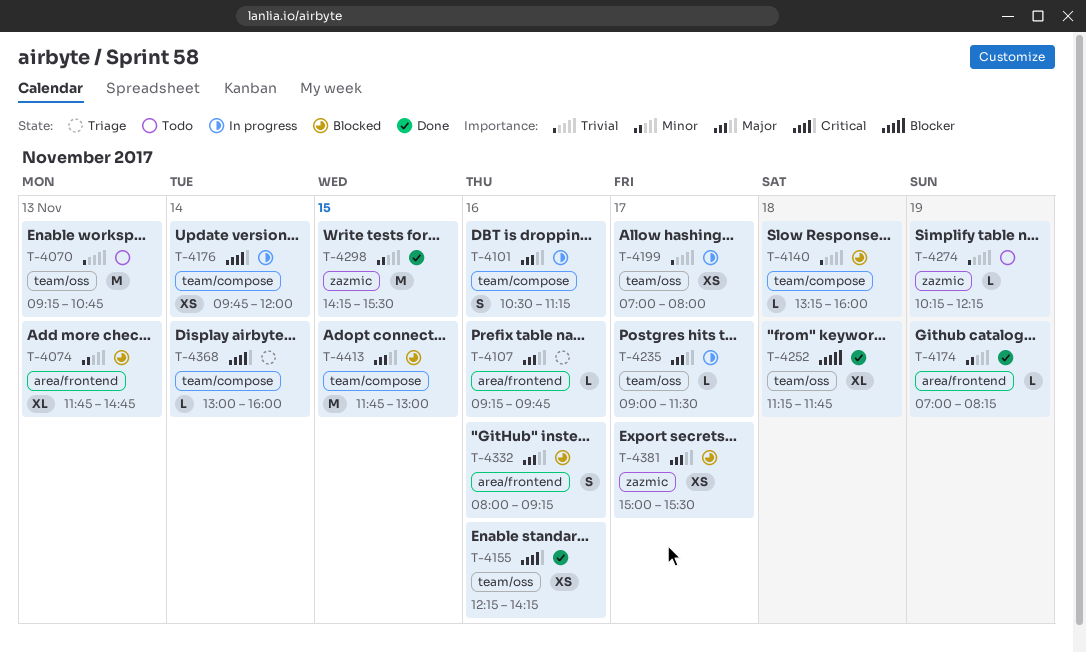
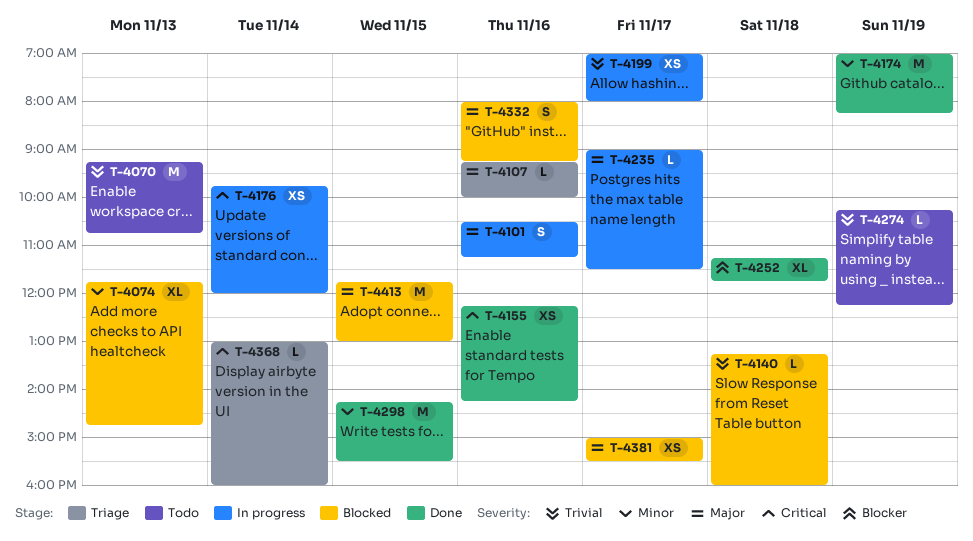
T-4107, ends: 09:45 -> 10:00
T-4174, estimate: L -> M

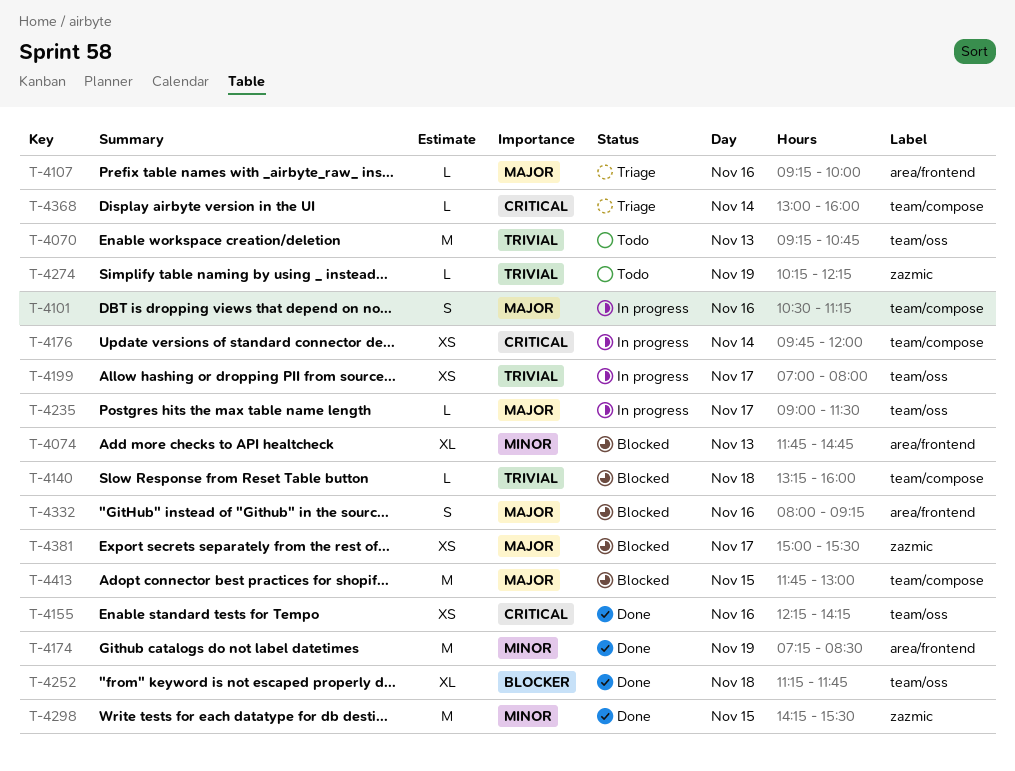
T-4174, begins: 07:00 -> 07:15
T-4174, ends: 08:15 -> 08:30

